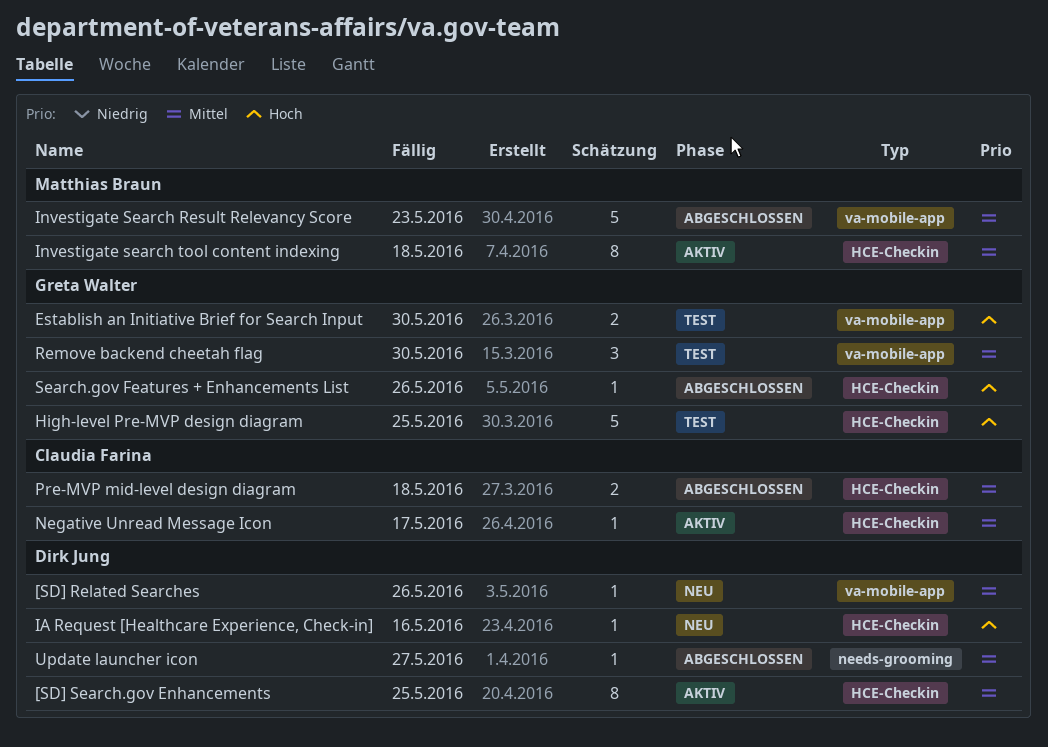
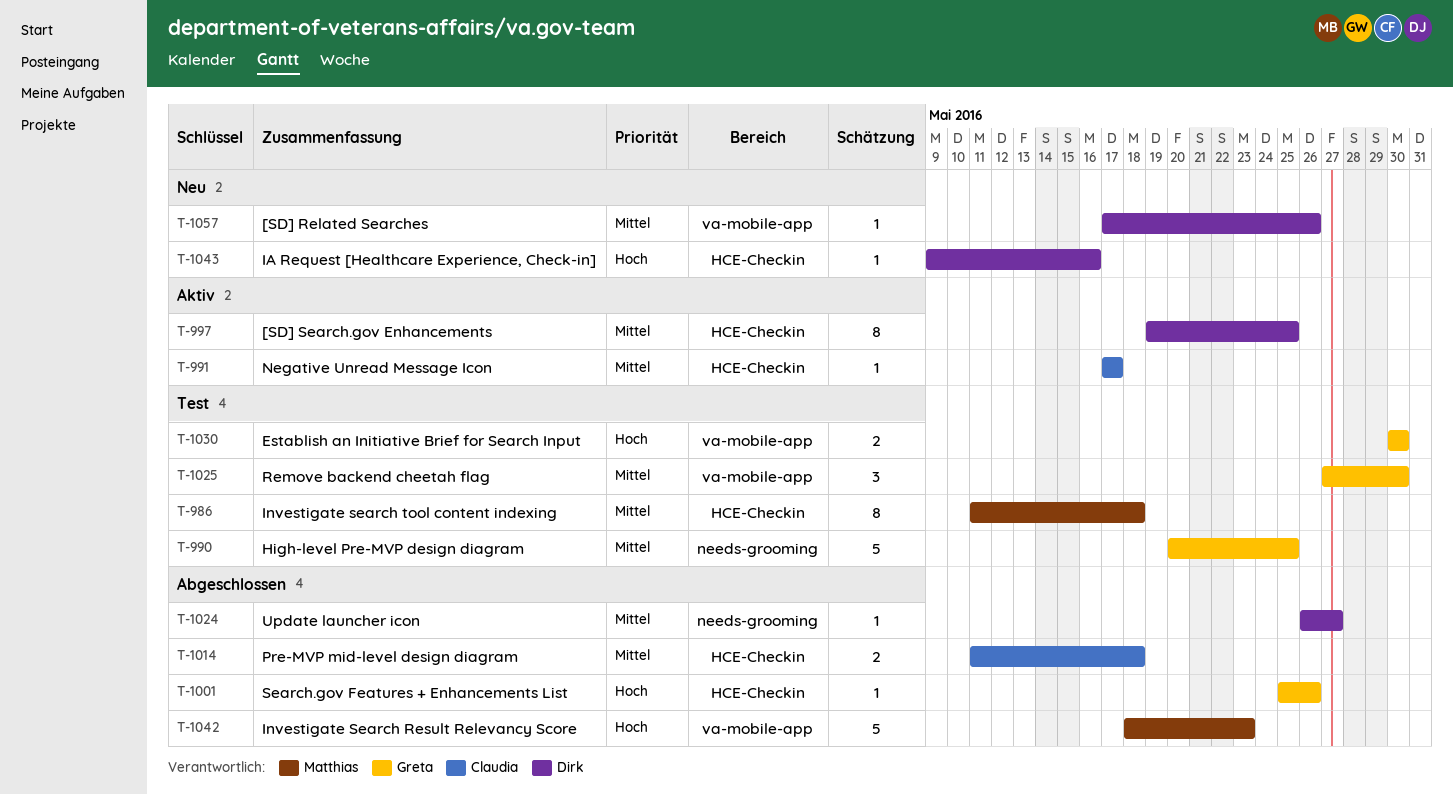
High-level Pre-MVP design diagram, priority: Hoch -> Mittel
High-level Pre-MVP design diagram, label: HCE-Checkin -> needs-grooming
Investigate Search Result Relevancy Score, priority: Mittel -> Hoch
Investigate search tool content indexing, status: Aktiv -> Test

